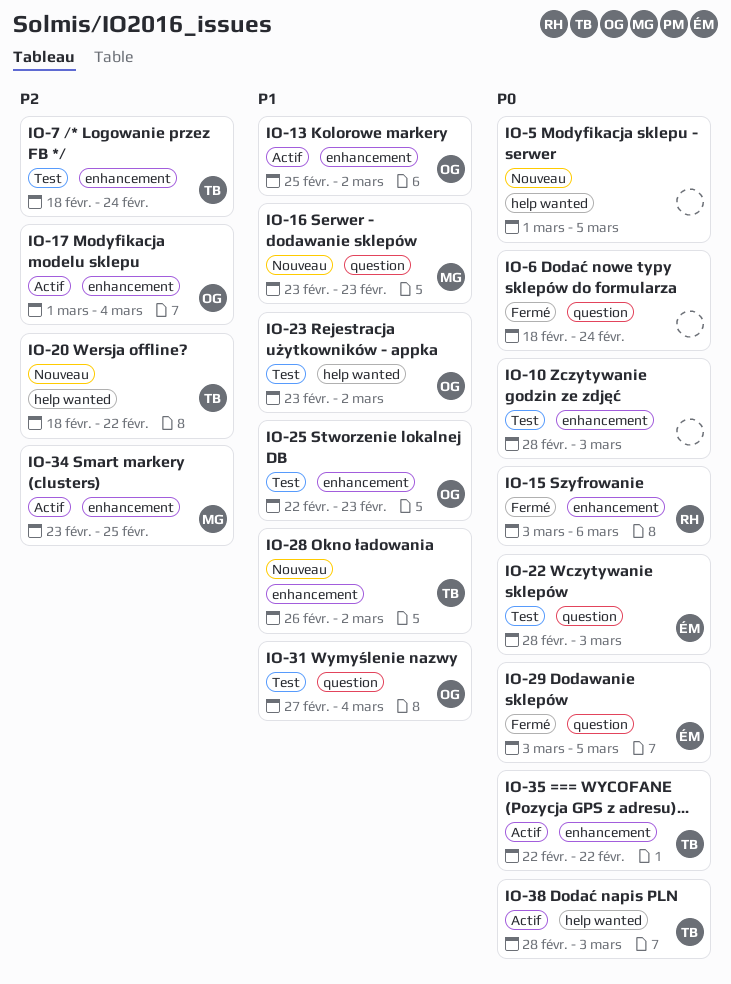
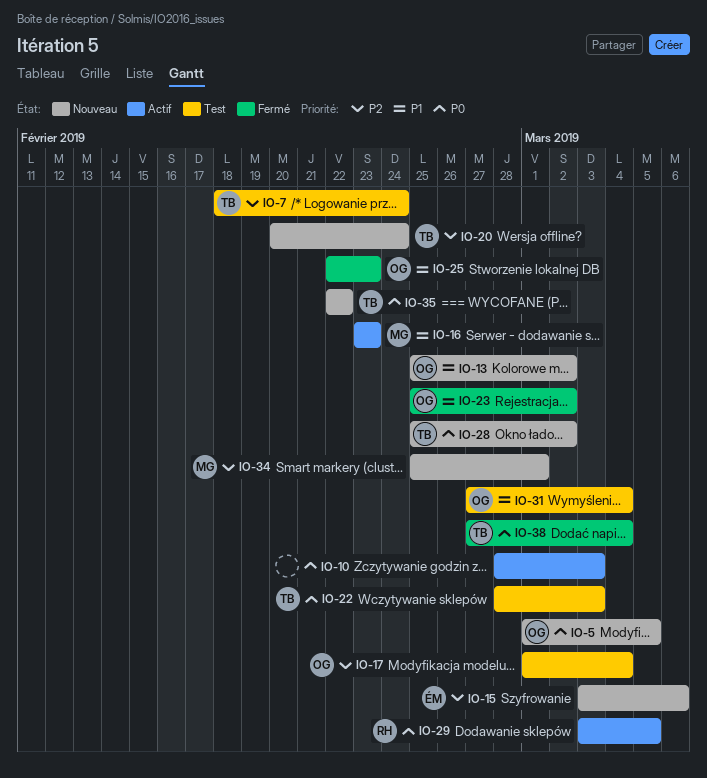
IO-5, owner: none -> OG
IO-6: present -> none
IO-10, status: Test -> Actif
IO-13, status: Actif -> Nouveau
IO-15, status: Fermé -> Nouveau
IO-15, owner: RH -> ÉM
IO-15, priority: P0 -> P2
IO-16, status: Nouveau -> Actif
IO-17, status: Actif -> Test
IO-20, start: Feb 18 -> Feb 20
IO-20, due: Feb 22 -> Feb 24
IO-22, owner: ÉM -> TB
IO-23, status: Test -> Fermé
IO-23, start: Feb 23 -> Feb 25
IO-25, status: Test -> Fermé
IO-28, priority: P1 -> P0
IO-28, start: Feb 26 -> Feb 25
IO-29, status: Fermé -> Actif
IO-29, owner: ÉM -> RH
IO-34, status: Actif -> Nouveau
IO-34, start: Feb 23 -> Feb 25
IO-34, due: Feb 25 -> Mar 1
IO-35, status: Actif -> Nouveau
IO-38, status: Actif -> Fermé
IO-38, start: Feb 28 -> Feb 27
IO-38, due: Mar 3 -> Mar 4

